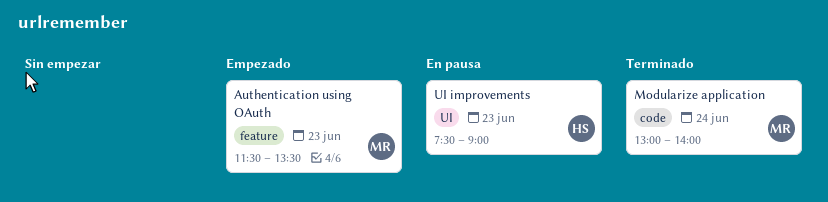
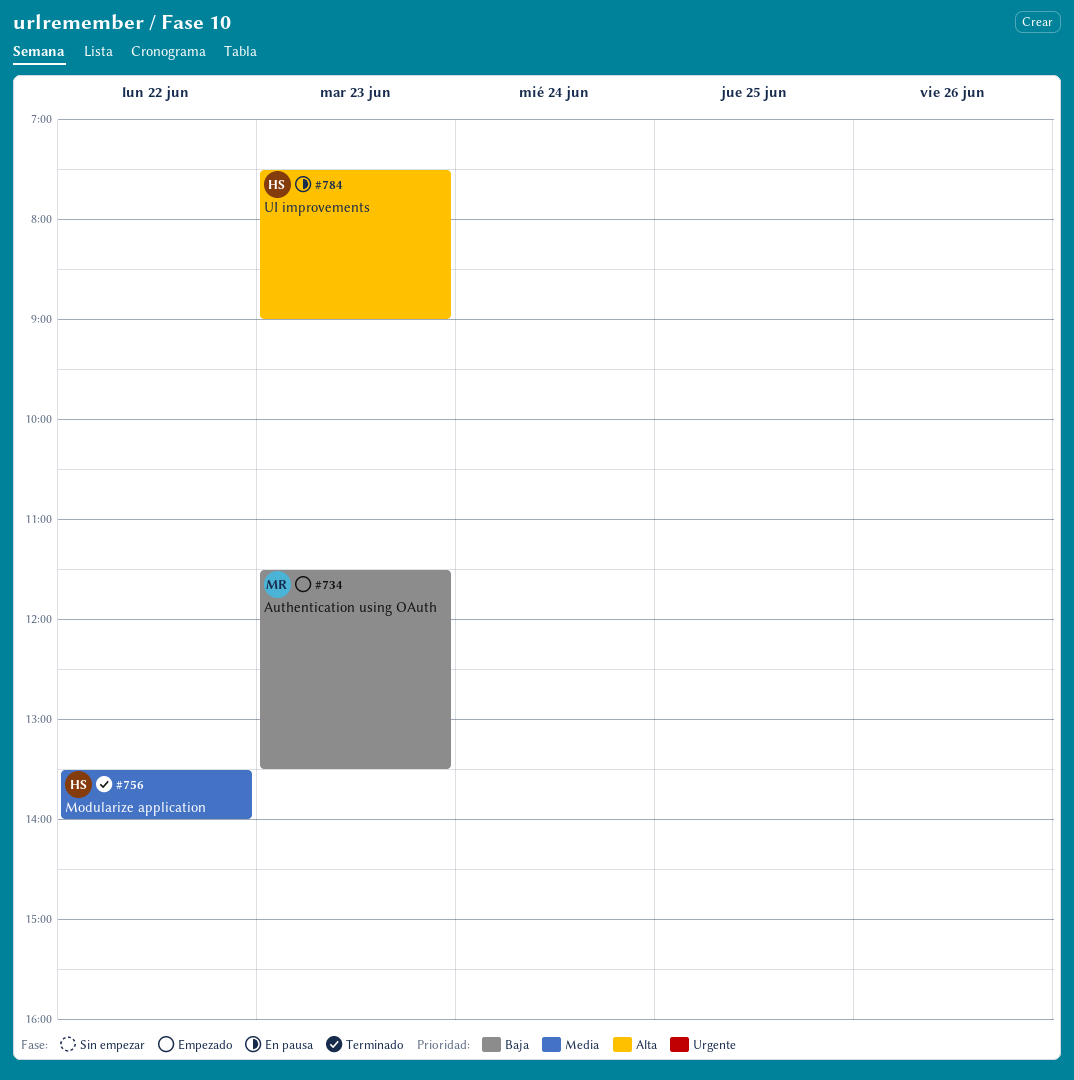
Modularize application, owner: MR -> HS
Modularize application, day: Jun 24 -> Jun 22
Modularize application, begins: 13:00 -> 13:30

